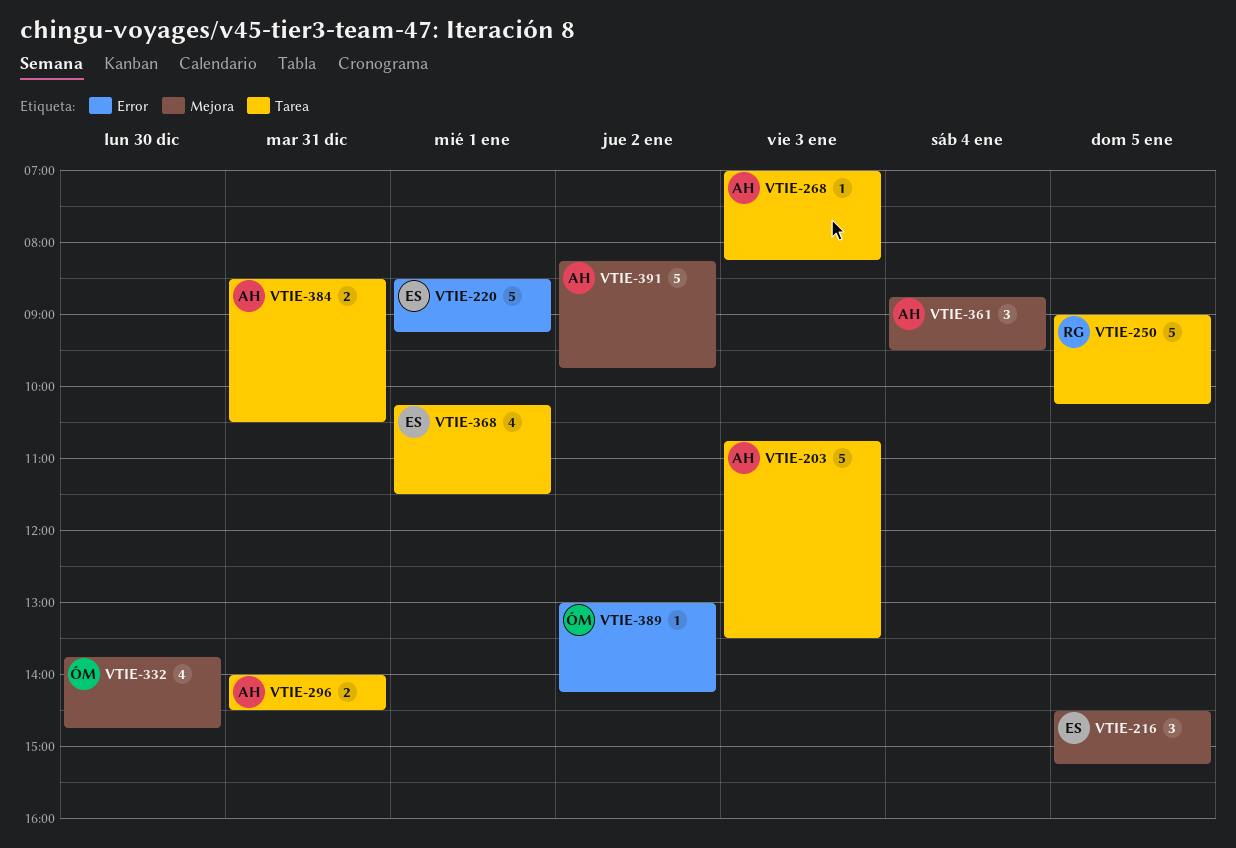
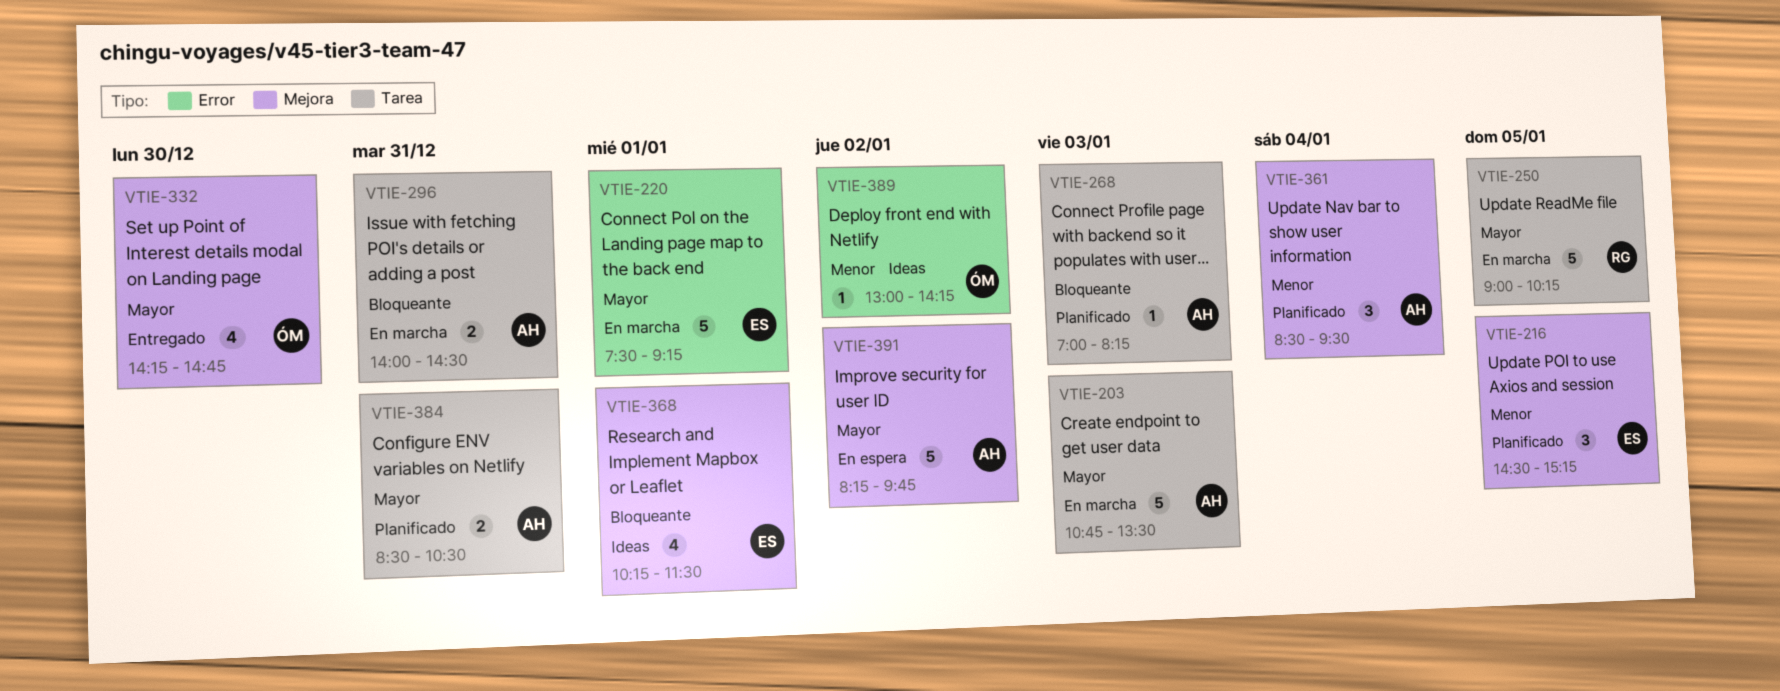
VTIE-220, begins: 08:30 -> 07:30
VTIE-332, begins: 13:45 -> 14:15
VTIE-361, begins: 08:45 -> 08:30
VTIE-368, label: Tarea -> Mejora

